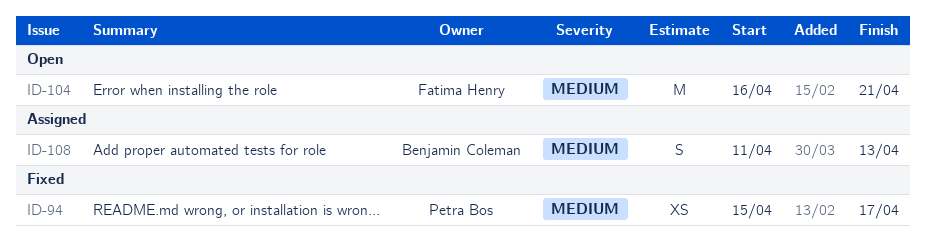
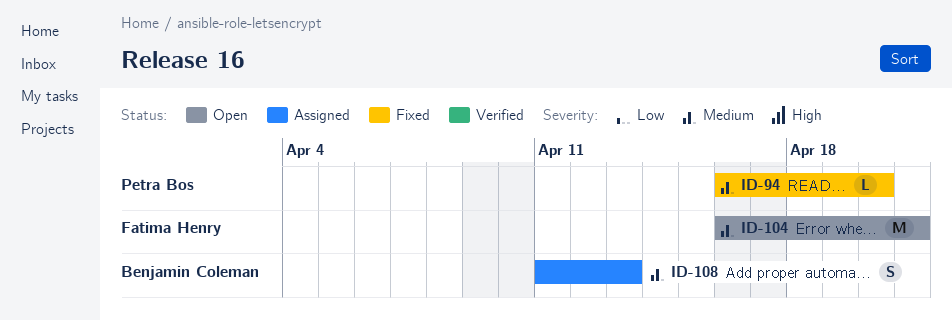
ID-94, estimate: XS -> L
ID-94, start: Apr 15 -> Apr 16
ID-94, due: Apr 17 -> Apr 20

